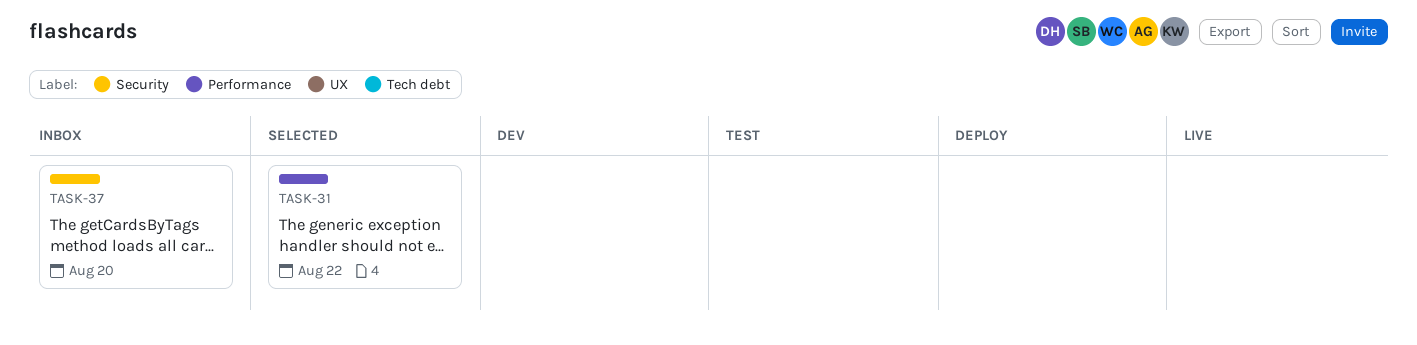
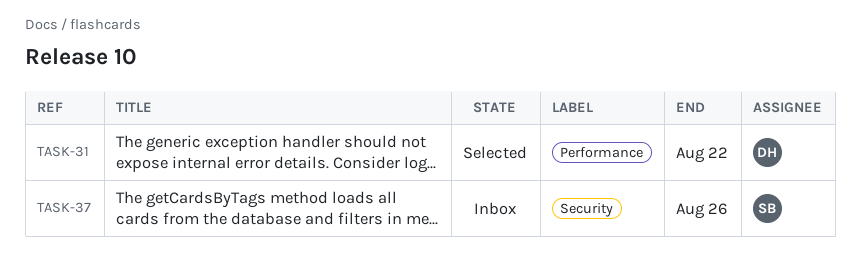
TASK-37, due: Aug 20 -> Aug 26

